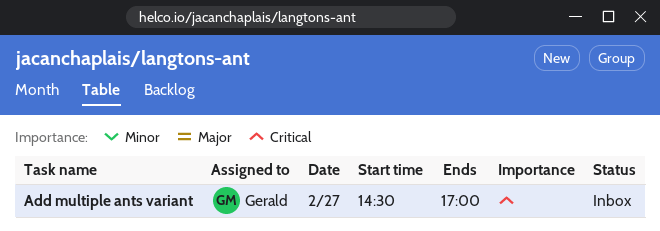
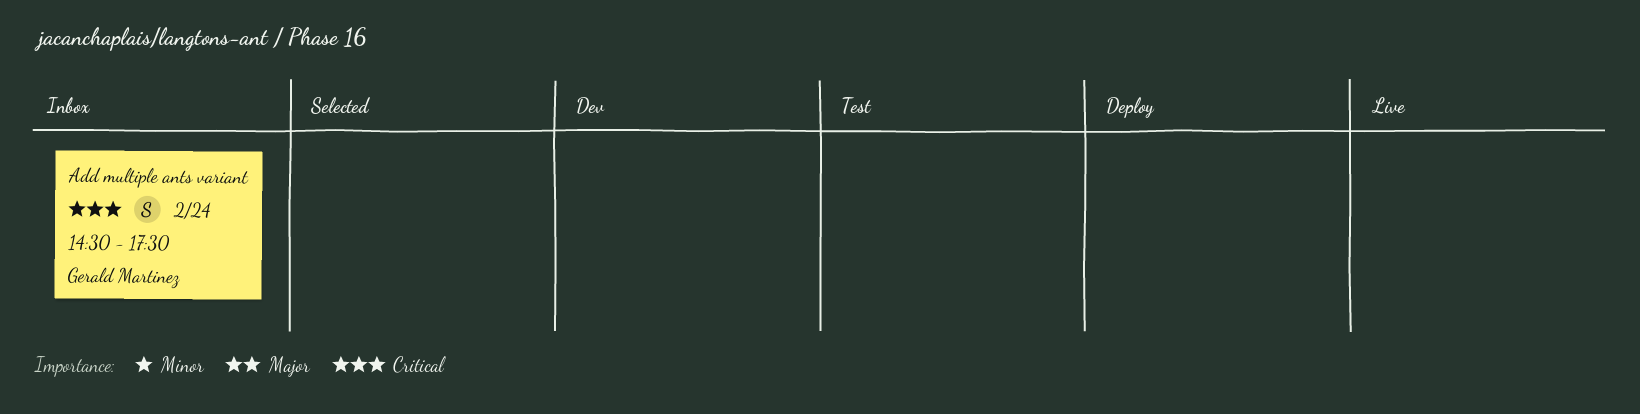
Add multiple ants variant, day: Feb 27 -> Feb 24
Add multiple ants variant, ends: 17:00 -> 17:30

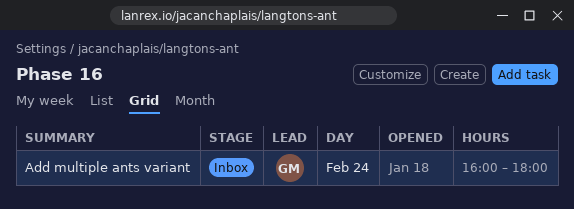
Add multiple ants variant, begins: 14:30 -> 16:00
Add multiple ants variant, ends: 17:30 -> 18:00

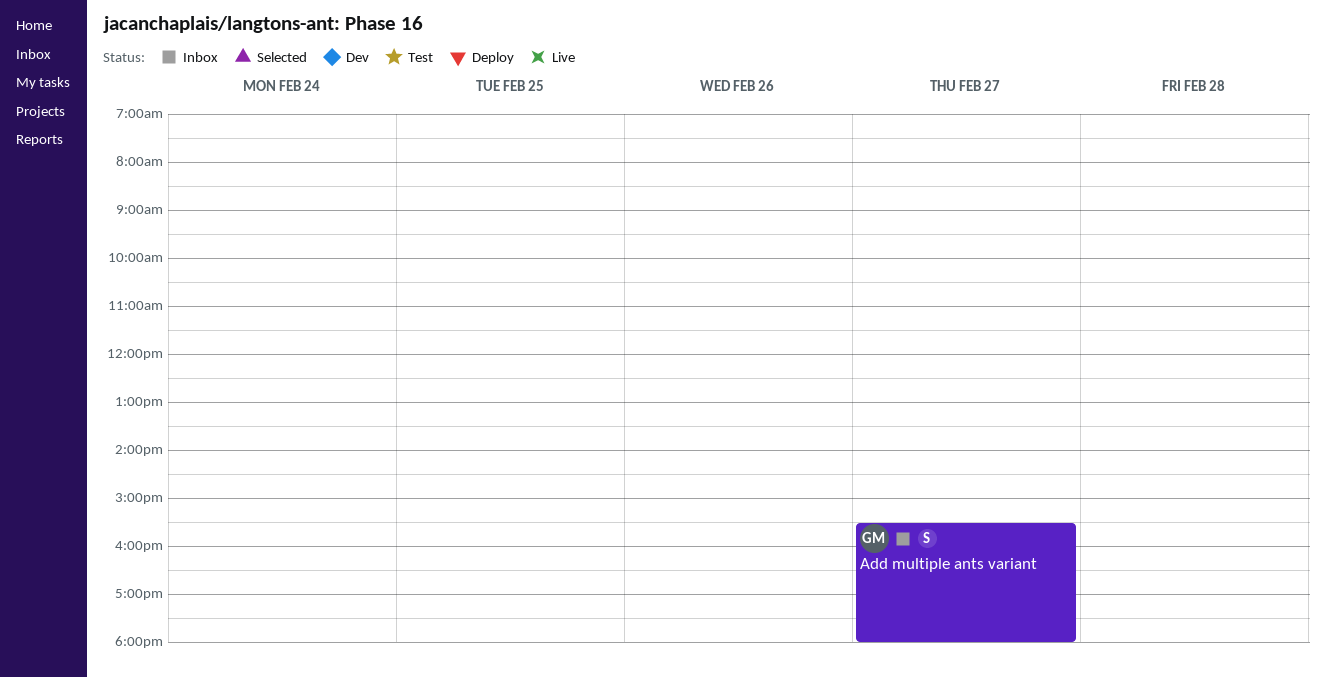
Add multiple ants variant, day: Feb 24 -> Feb 27
Add multiple ants variant, begins: 16:00 -> 15:30

